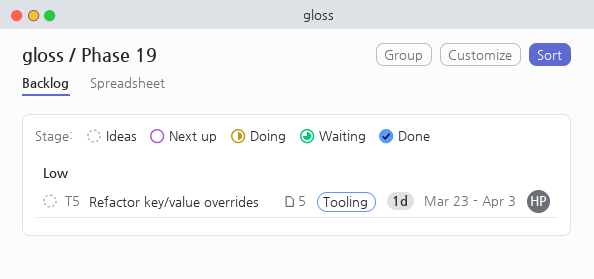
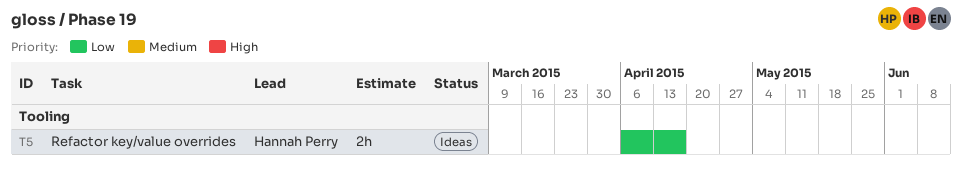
T5, estimate: 1d -> 2h
T5, start: Mar 23 -> Apr 6
T5, due: Apr 3 -> Apr 17

